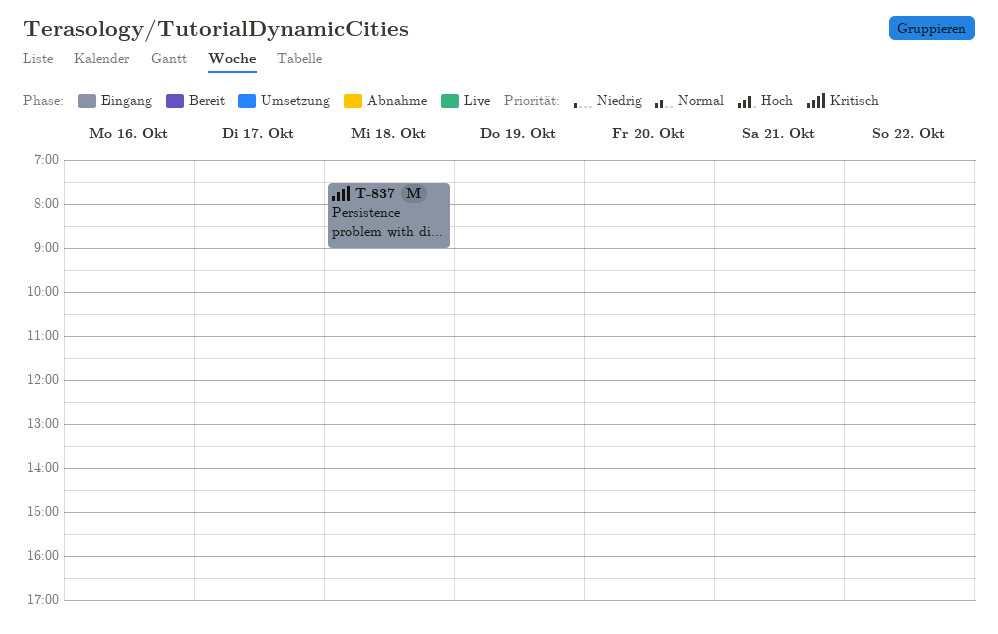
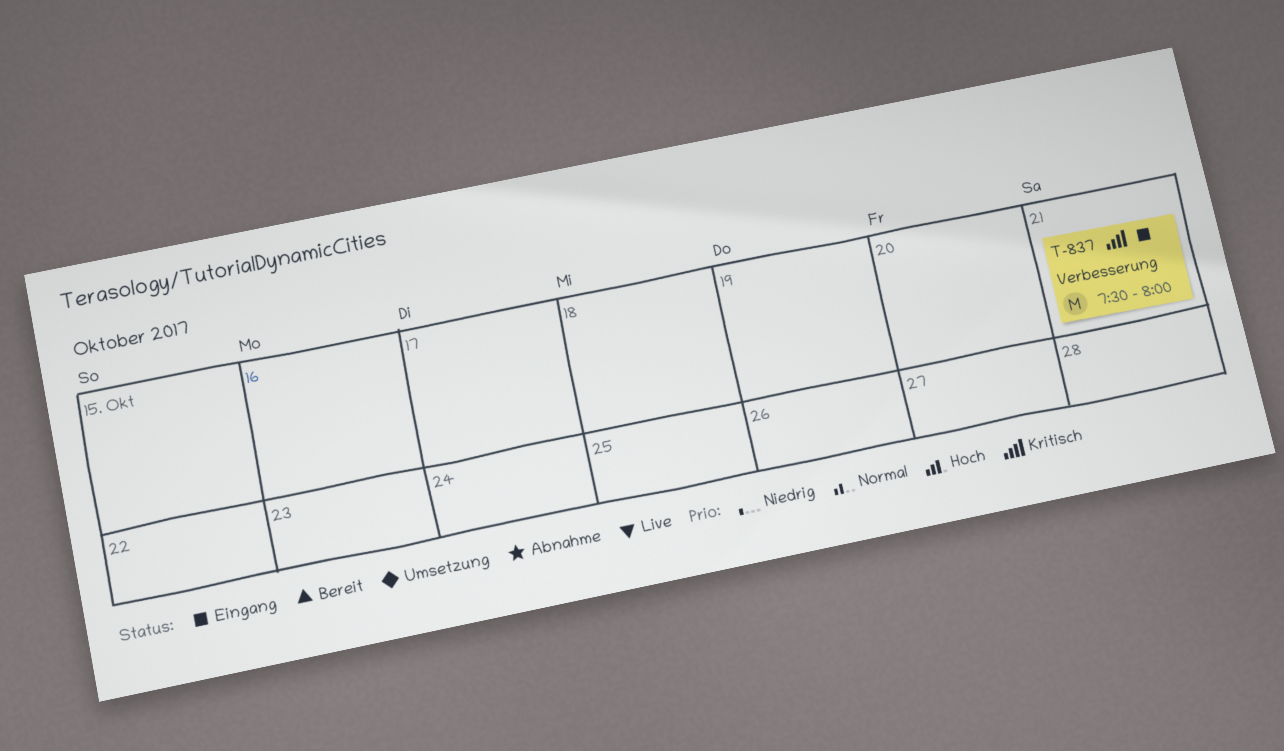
T-837, day: Oct 18 -> Oct 21
T-837, ends: 09:00 -> 08:00

